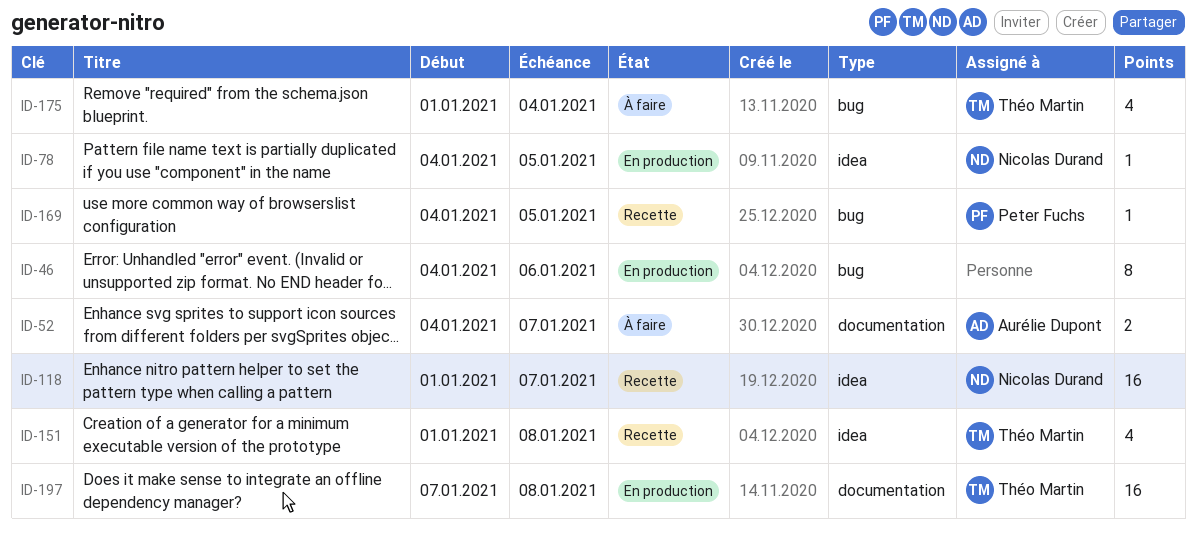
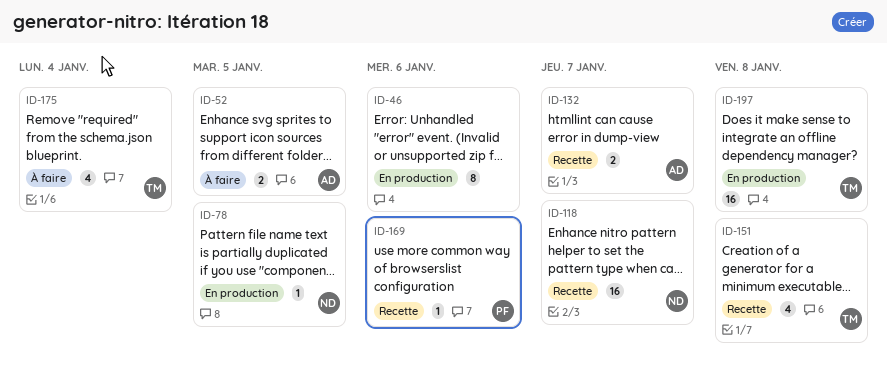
ID-52, due: Jan 7 -> Jan 5
ID-132: none -> present
ID-169, due: Jan 5 -> Jan 6

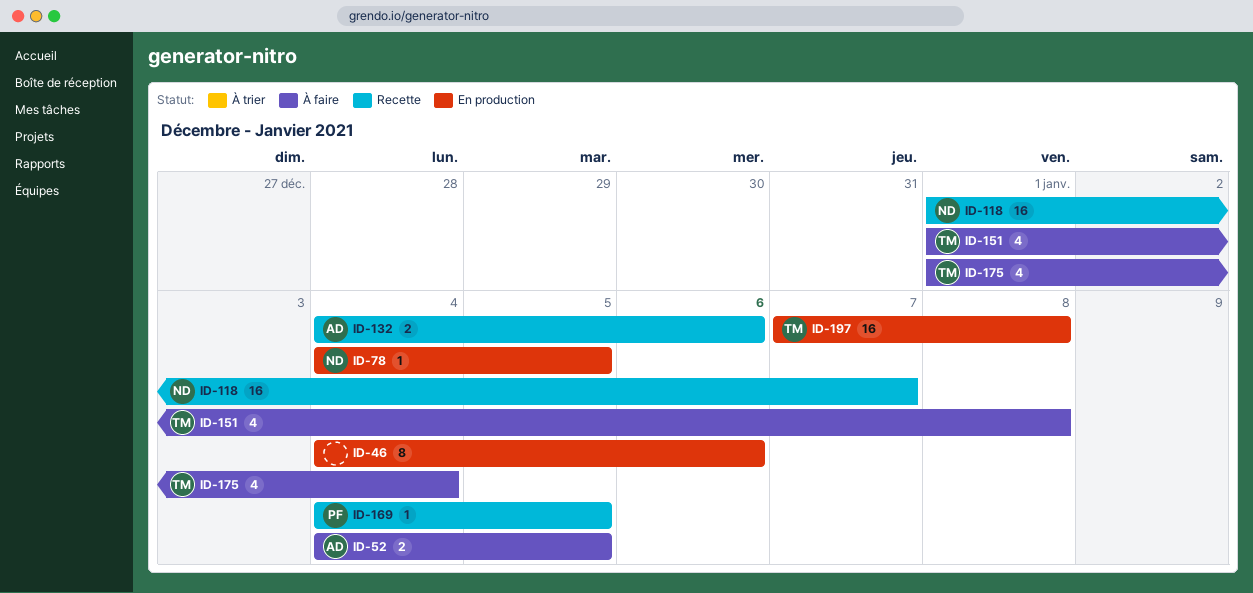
ID-132, due: Jan 7 -> Jan 6
ID-151, status: Recette -> À faire
ID-169, due: Jan 6 -> Jan 5

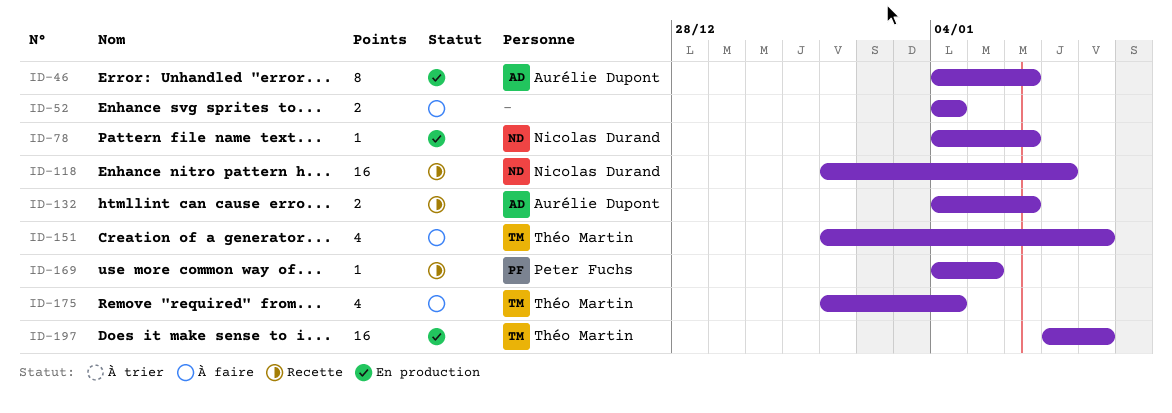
ID-46, owner: none -> Aurélie Dupont
ID-52, owner: Aurélie Dupont -> none
ID-52, due: Jan 5 -> Jan 4
ID-78, due: Jan 5 -> Jan 6

